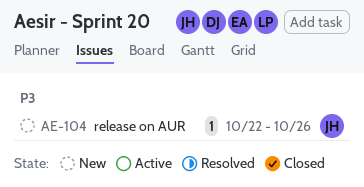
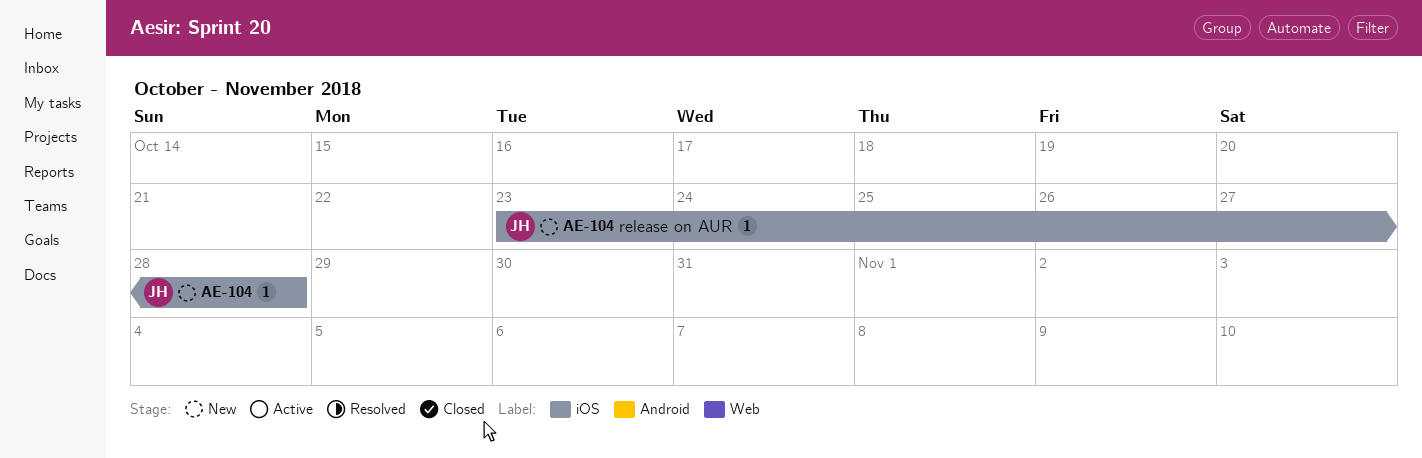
AE-104, start: Oct 22 -> Oct 23
AE-104, due: Oct 26 -> Oct 28

